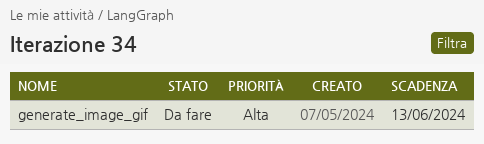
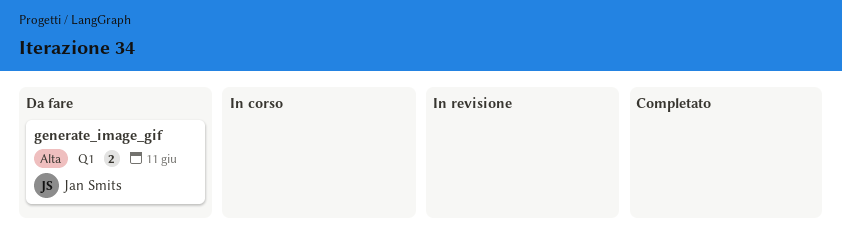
generate_image_gif, due: Jun 13 -> Jun 11

